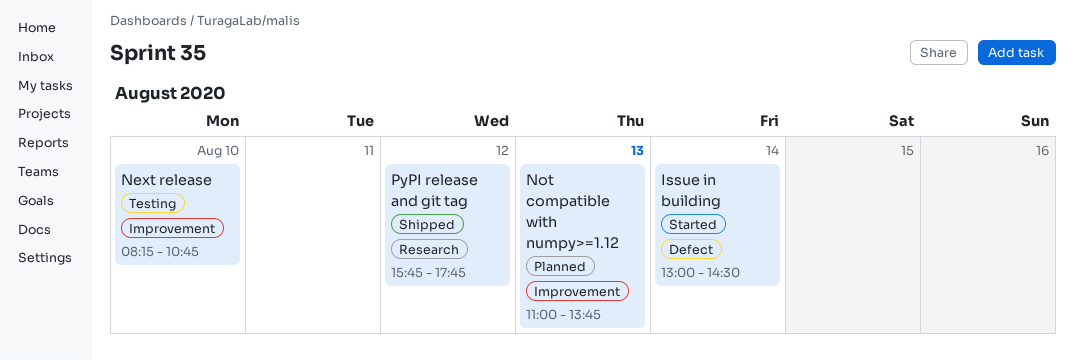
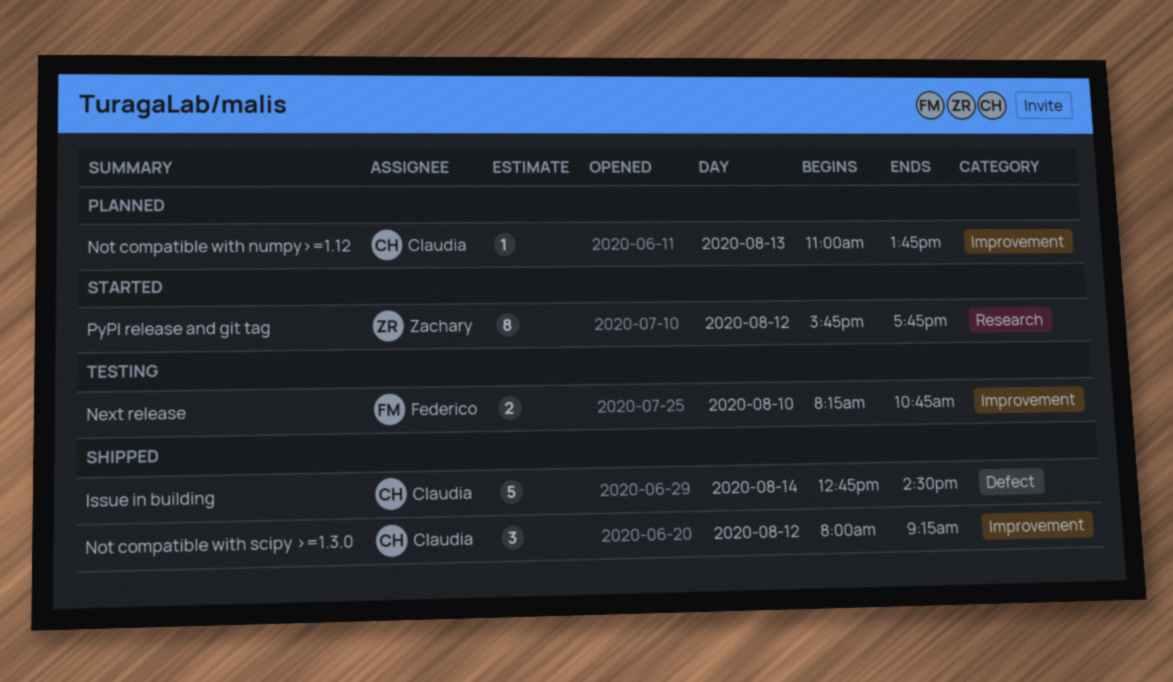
Issue in building, status: Started -> Shipped
Issue in building, begins: 13:00 -> 12:45
Not compatible with scipy >=1.3.0: none -> present
PyPI release and git tag, status: Shipped -> Started

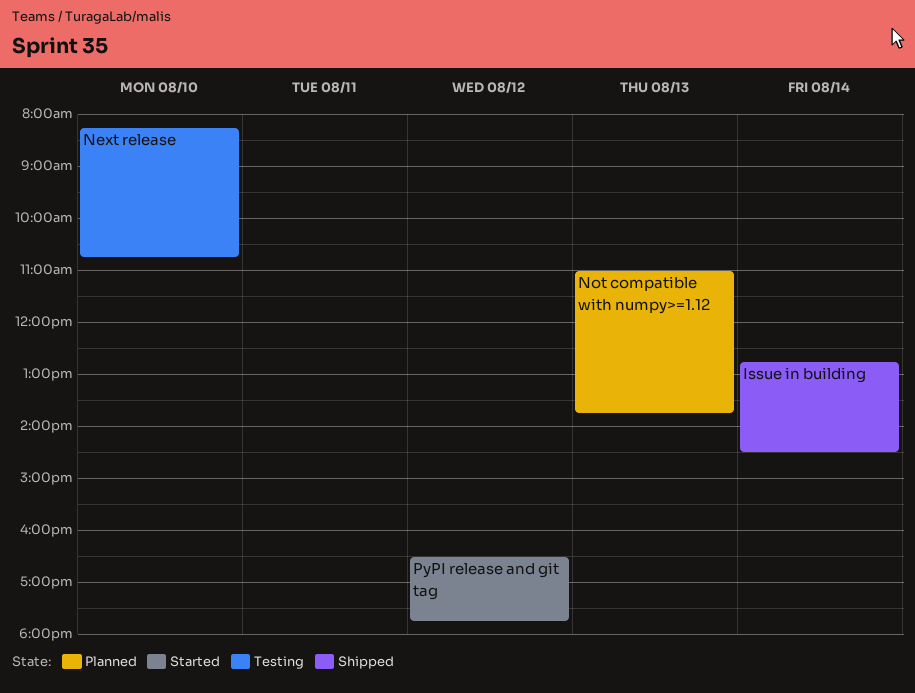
Not compatible with scipy >=1.3.0: present -> none
PyPI release and git tag, begins: 15:45 -> 16:30

